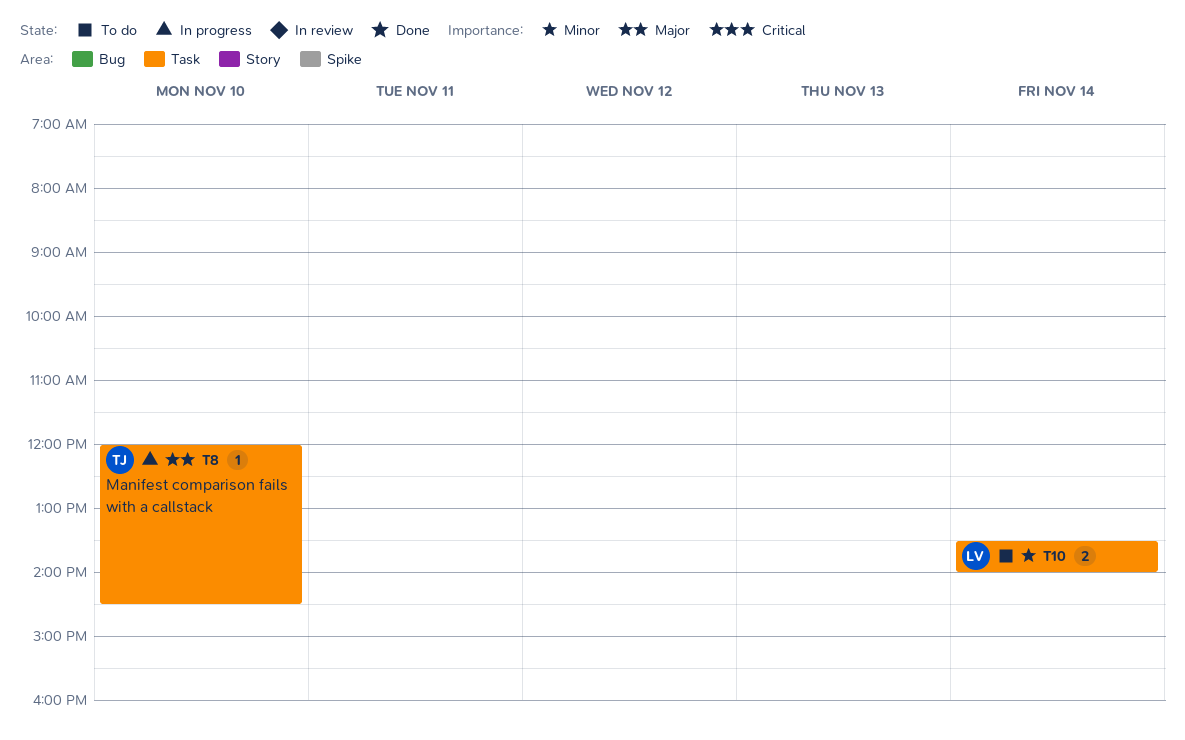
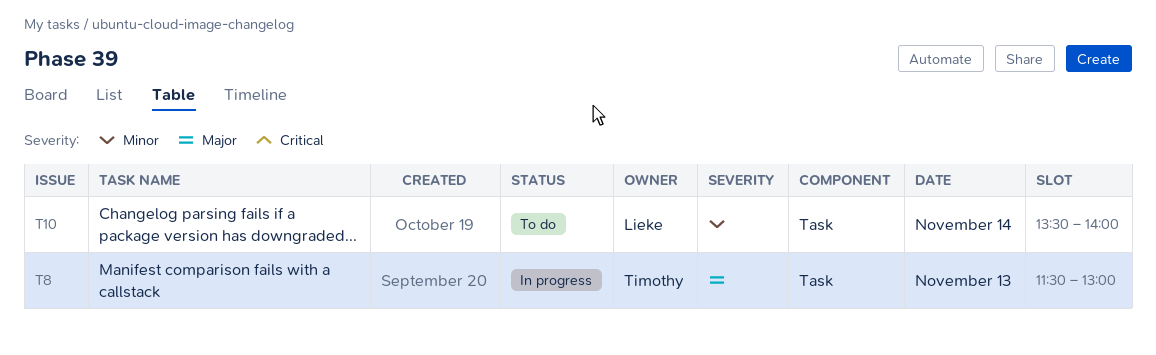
T8, day: Nov 10 -> Nov 13
T8, begins: 12:00 -> 11:30
T8, ends: 14:30 -> 13:00

